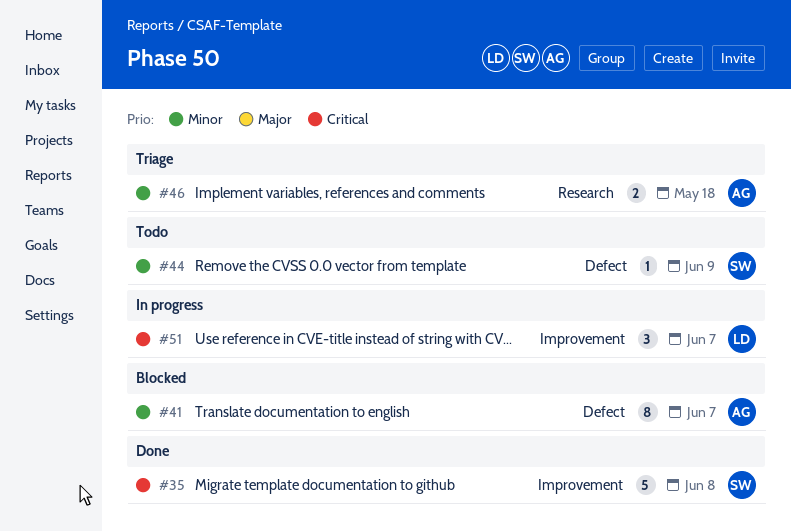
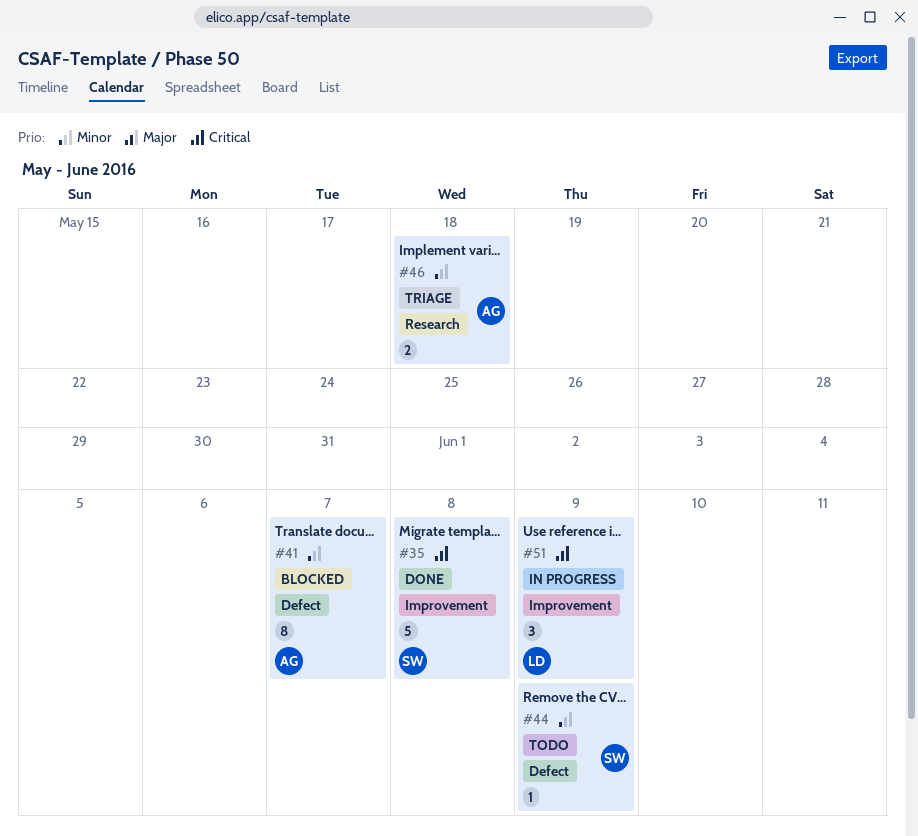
#51, due: Jun 7 -> Jun 9

